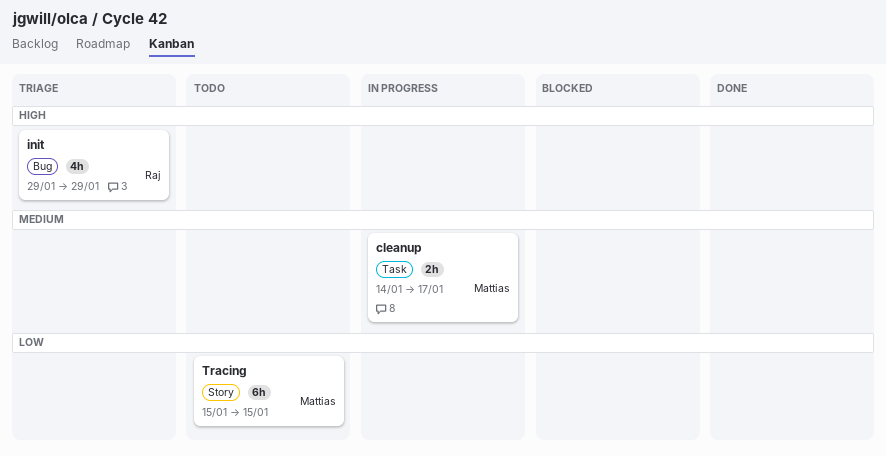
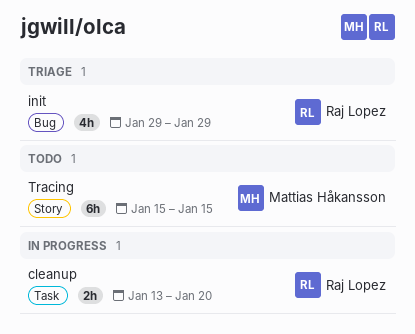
cleanup, owner: Mattias Håkansson -> Raj Lopez
cleanup, start: Jan 14 -> Jan 13
cleanup, due: Jan 17 -> Jan 20

